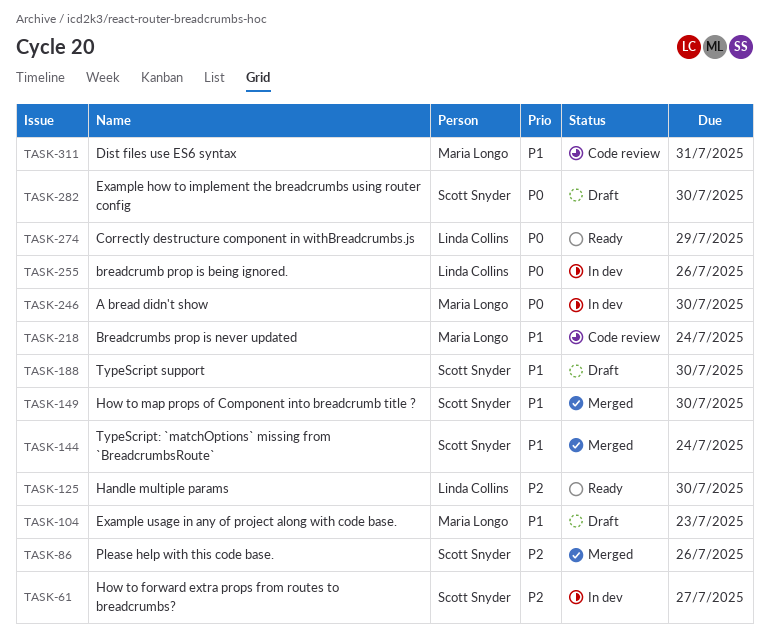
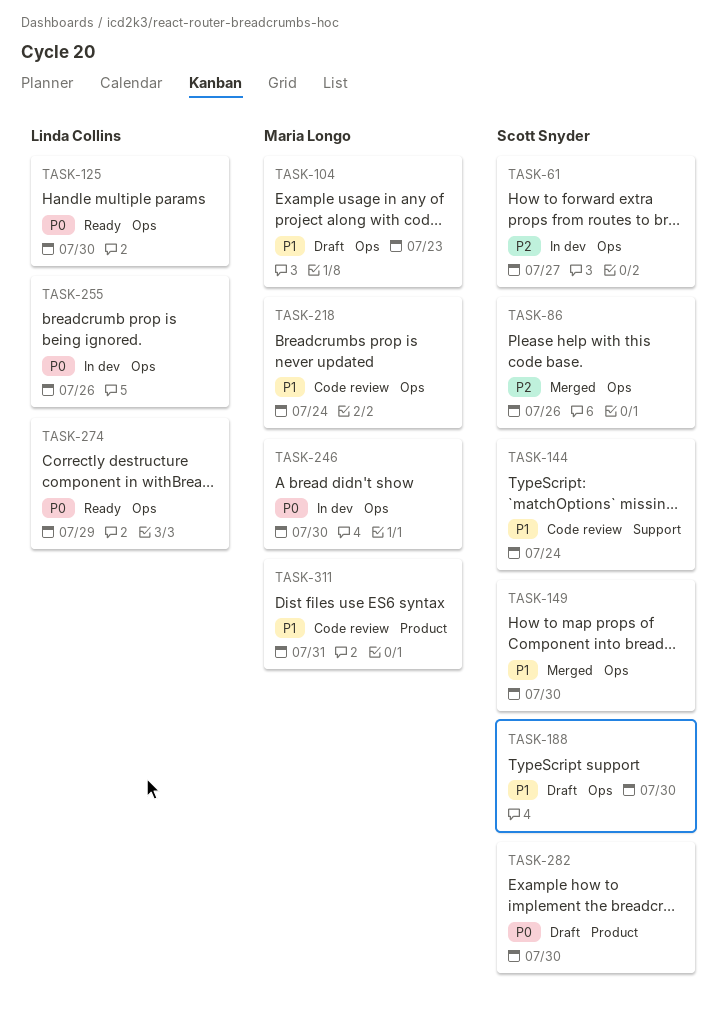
TASK-125, priority: P2 -> P0
TASK-144, status: Merged -> Code review

